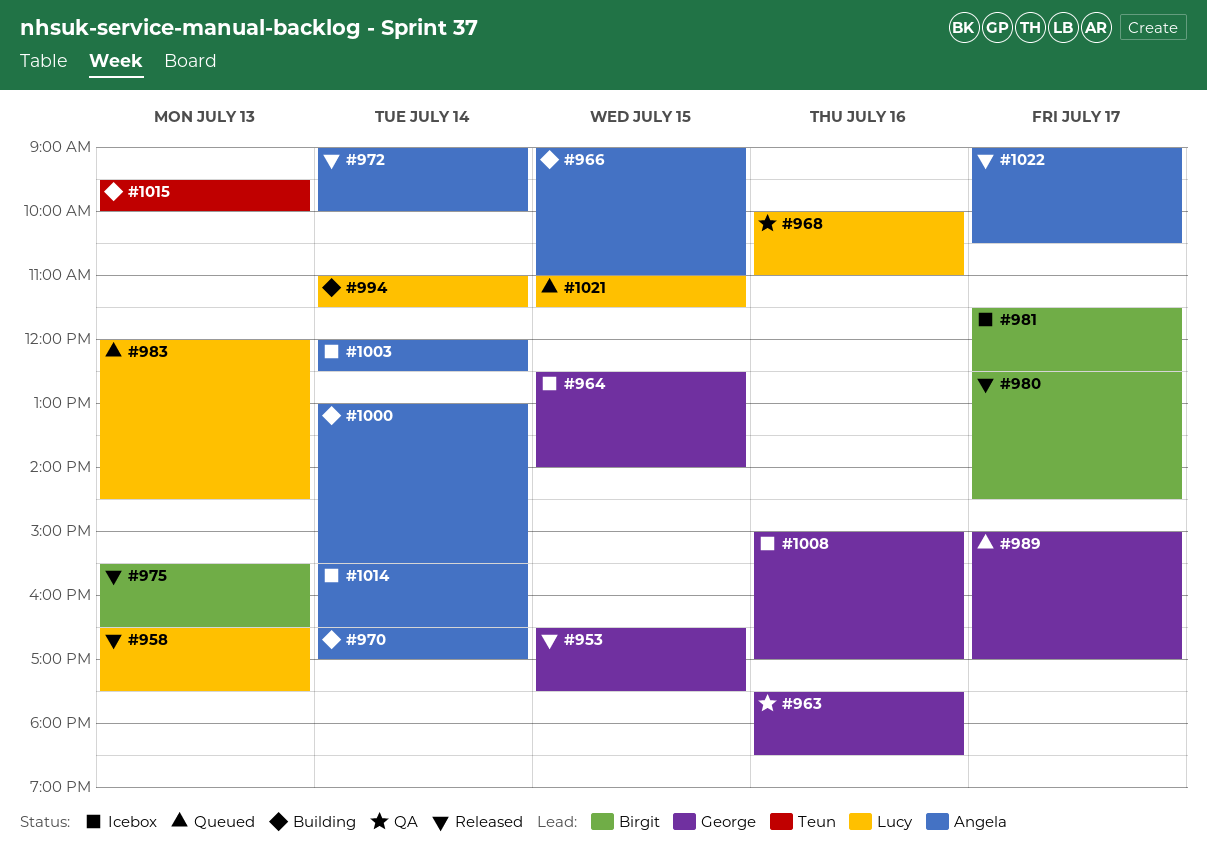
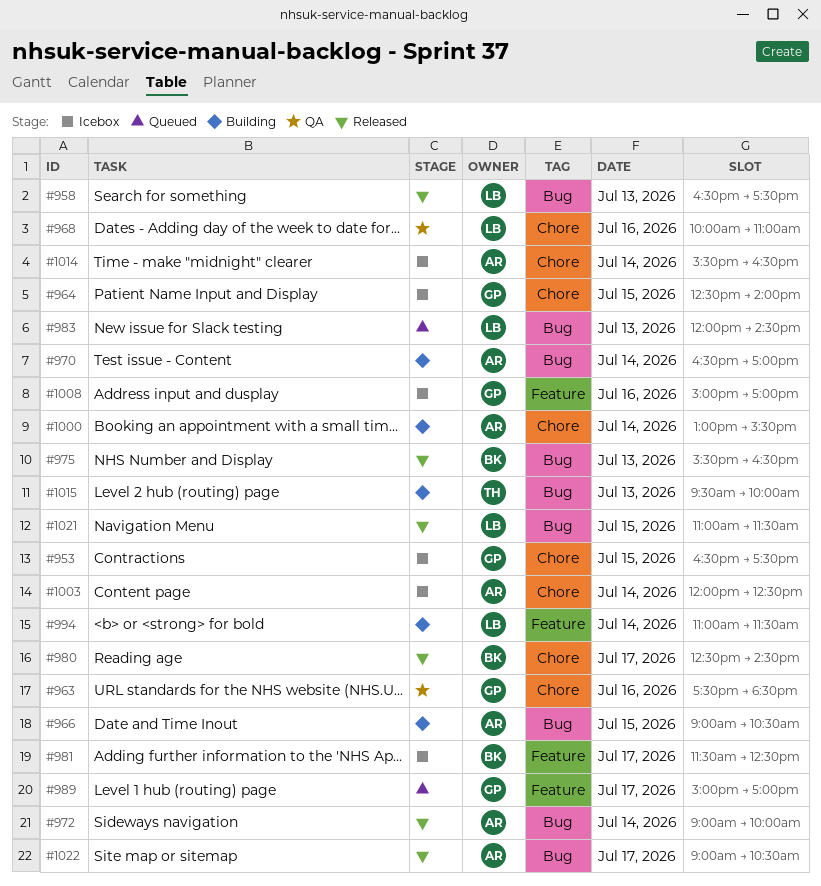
#953, status: Released -> Icebox
#966, ends: 11:00 -> 10:30
#1021, status: Queued -> Released

